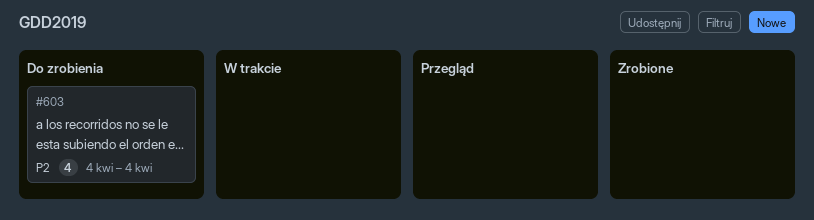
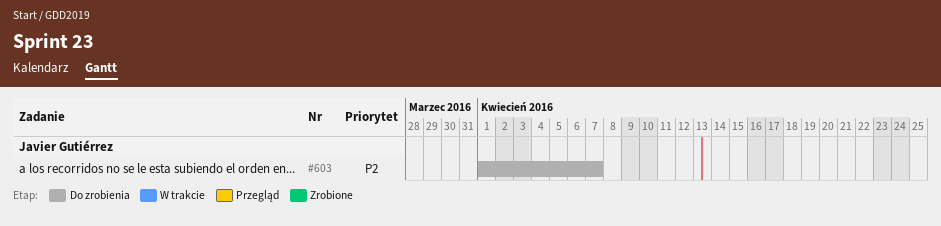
#603, start: Apr 4 -> Apr 1
#603, due: Apr 4 -> Apr 7

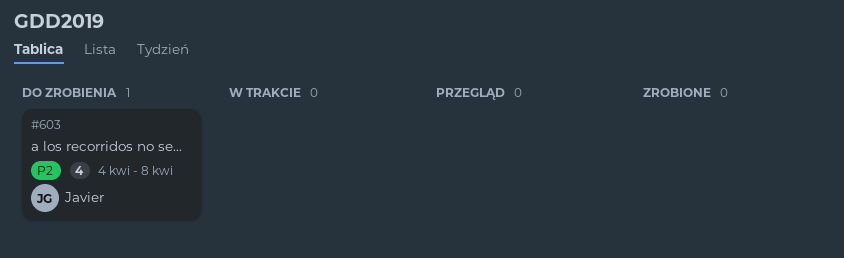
#603, start: Apr 1 -> Apr 4
#603, due: Apr 7 -> Apr 8

